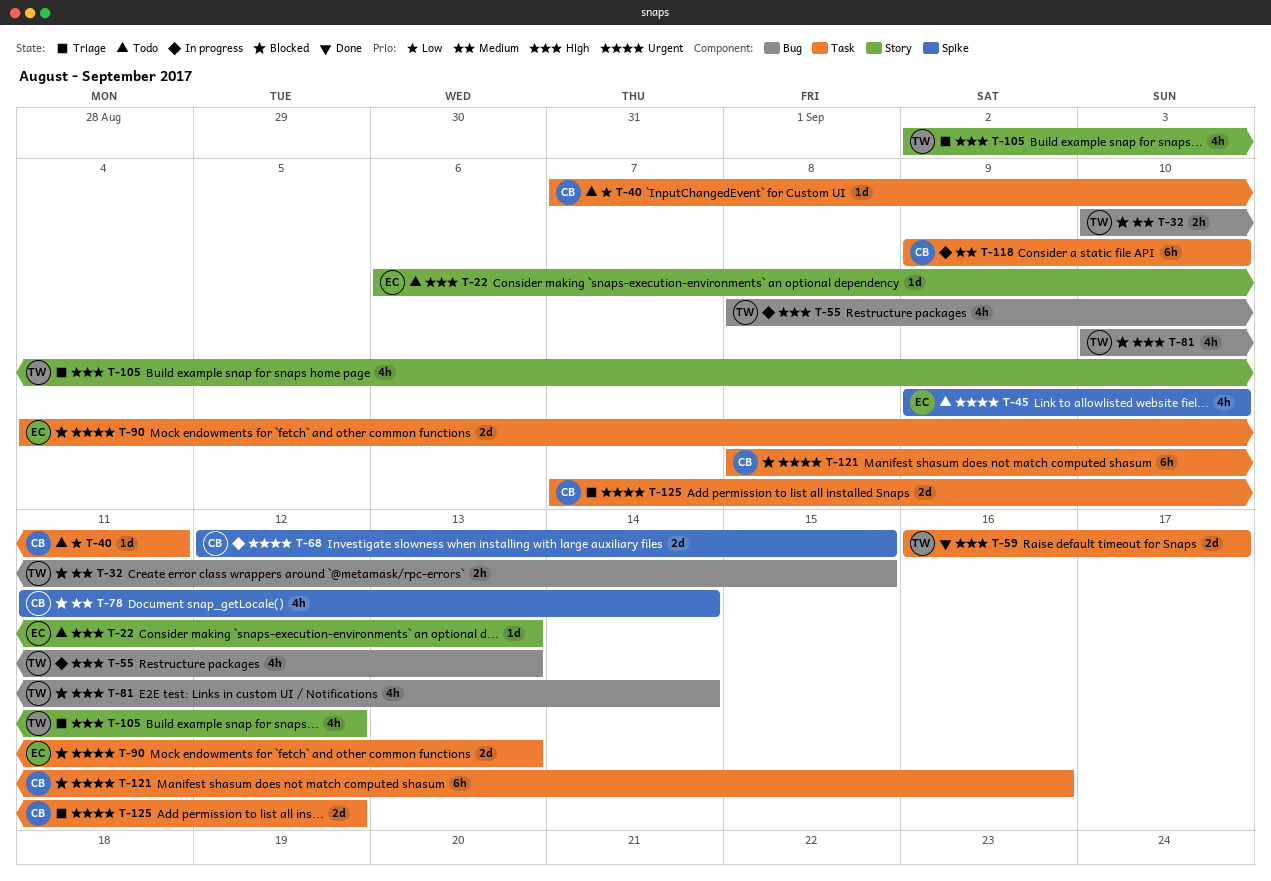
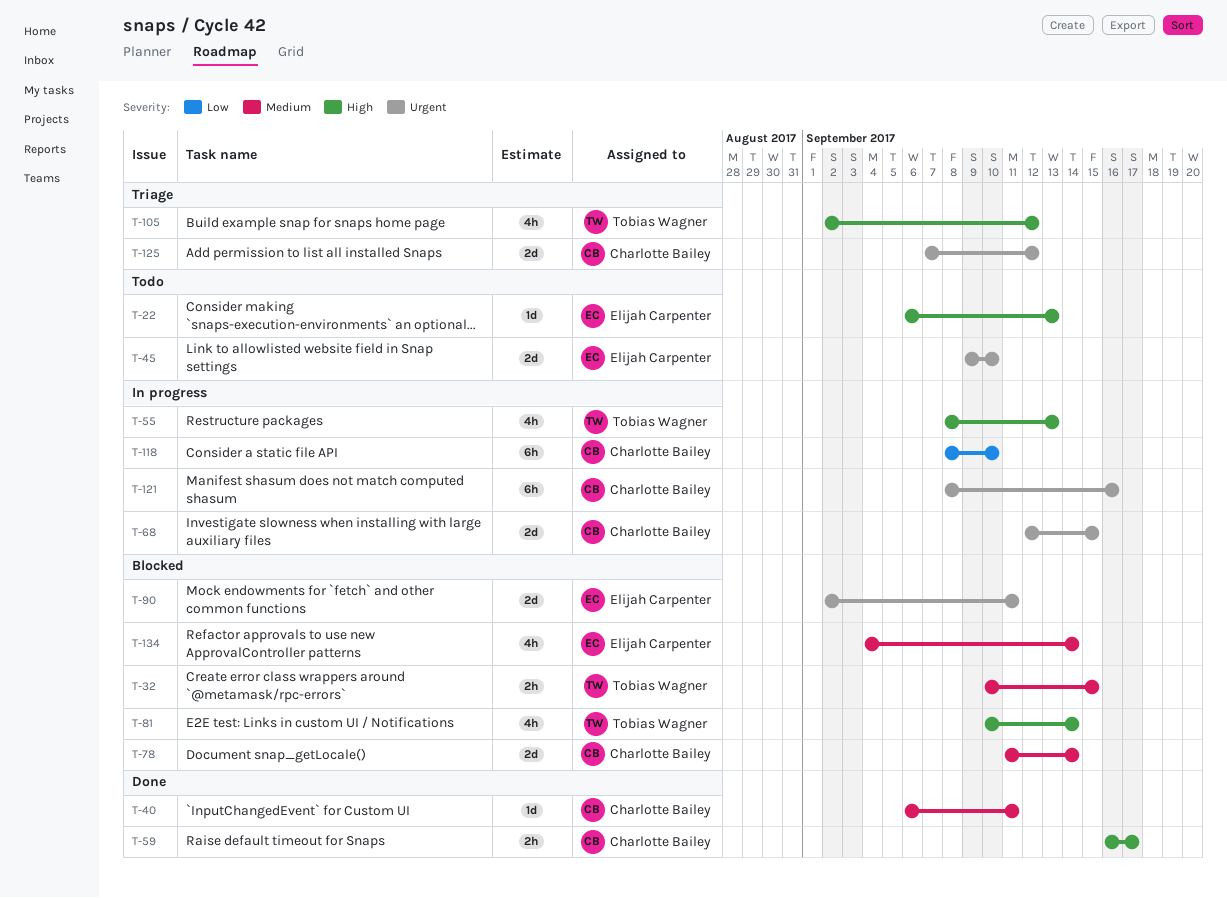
T-40, status: Todo -> Done
T-40, priority: Low -> Medium
T-40, start: Sep 7 -> Sep 6
T-45, estimate: 4h -> 2d
T-59, owner: Tobias Wagner -> Charlotte Bailey
T-59, estimate: 2d -> 2h
T-78, estimate: 4h -> 2d
T-90, start: Sep 4 -> Sep 2
T-90, due: Sep 13 -> Sep 11
T-118, priority: Medium -> Low
T-118, start: Sep 9 -> Sep 8
T-121, status: Blocked -> In progress
T-134: none -> present

